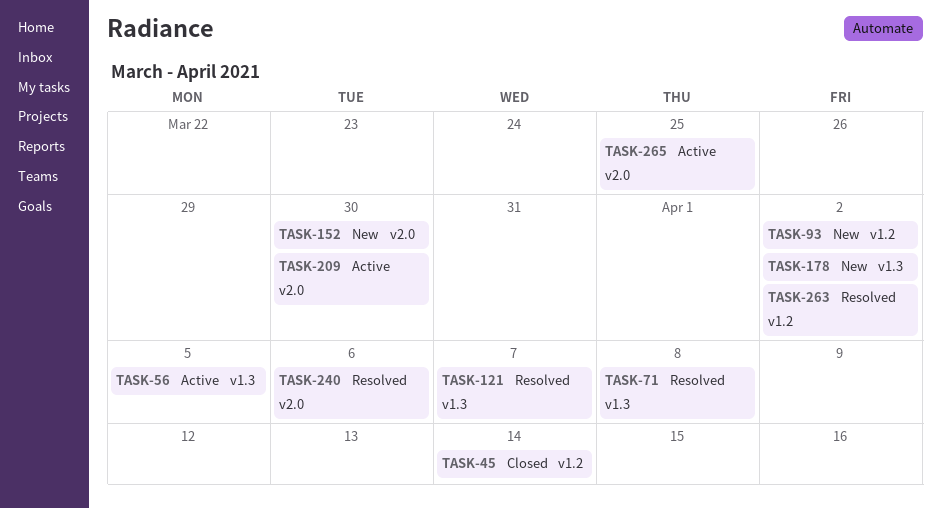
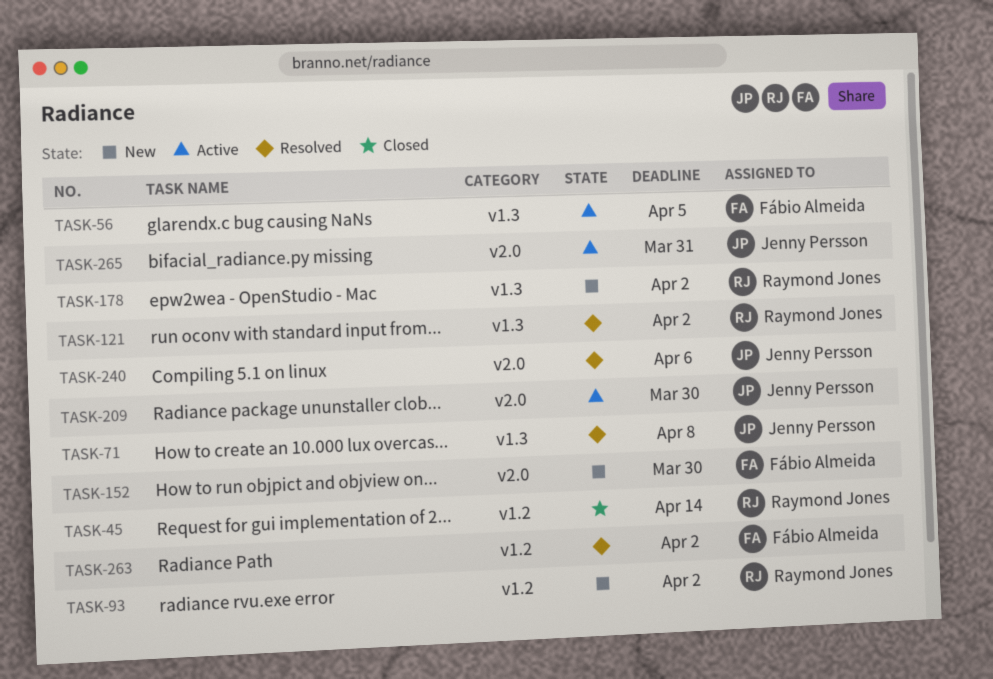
TASK-121, due: Apr 7 -> Apr 2
TASK-265, due: Mar 25 -> Mar 31

